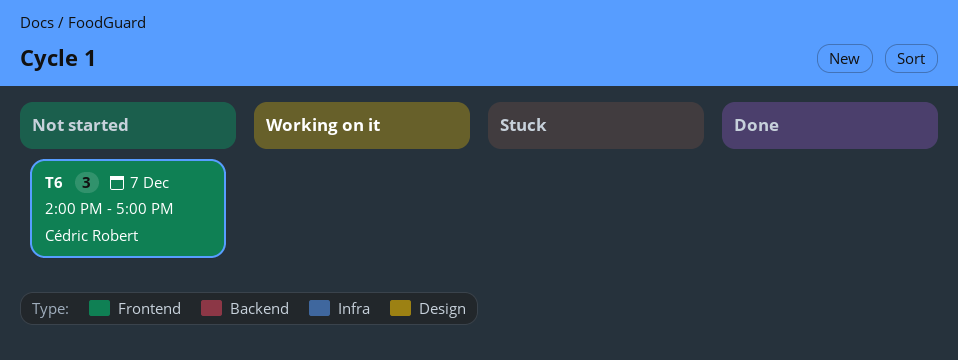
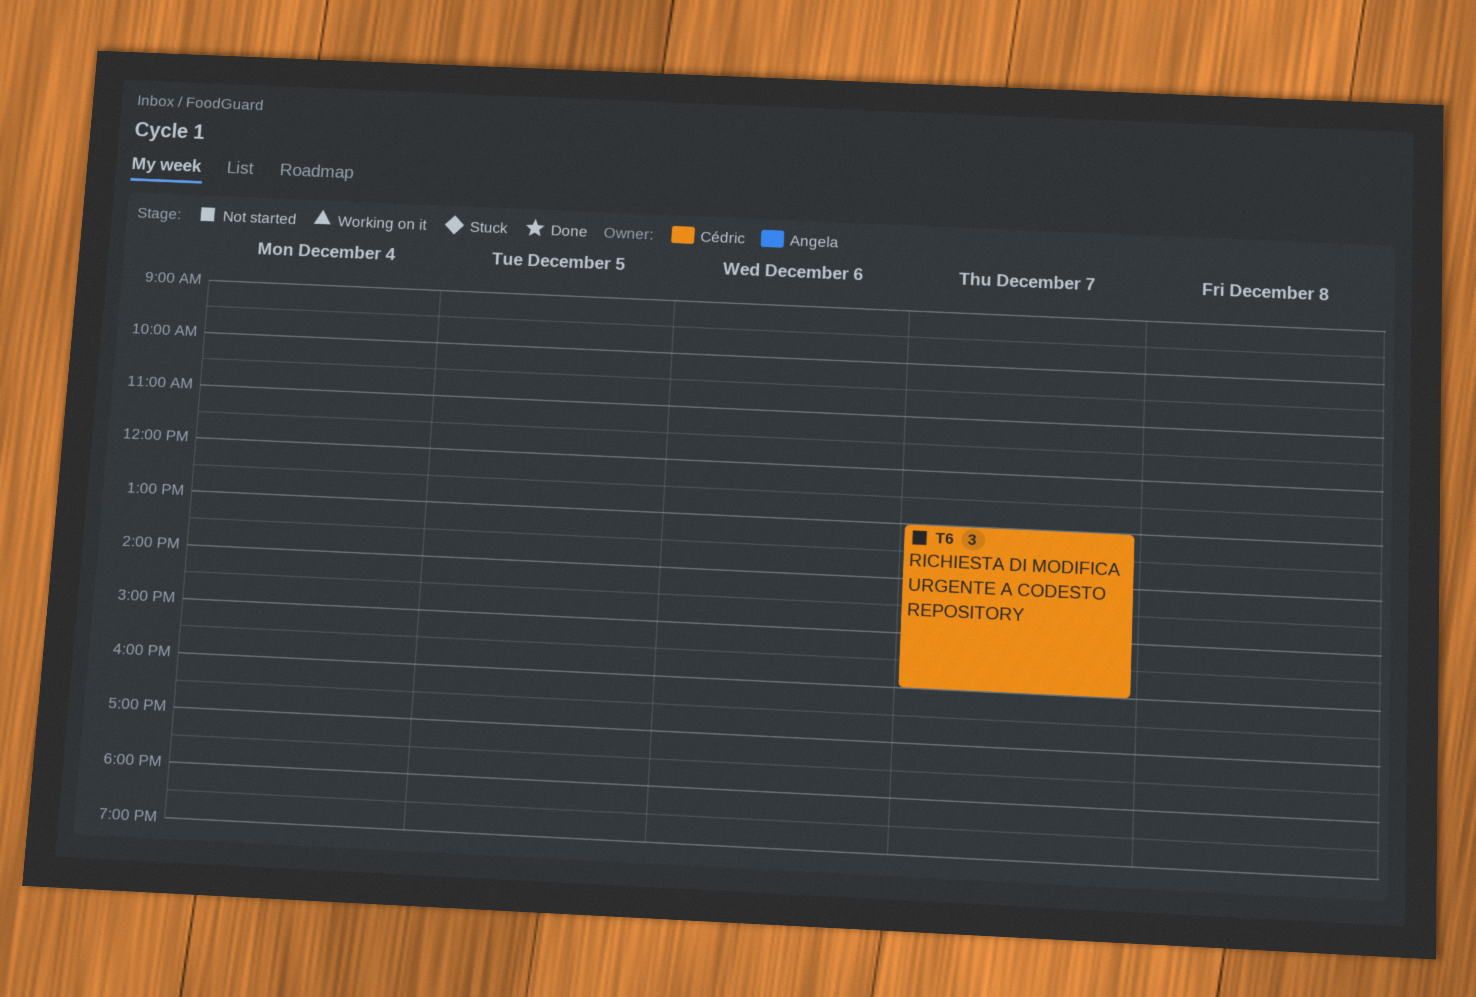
T6, begins: 14:00 -> 13:00
T6, ends: 17:00 -> 16:00

